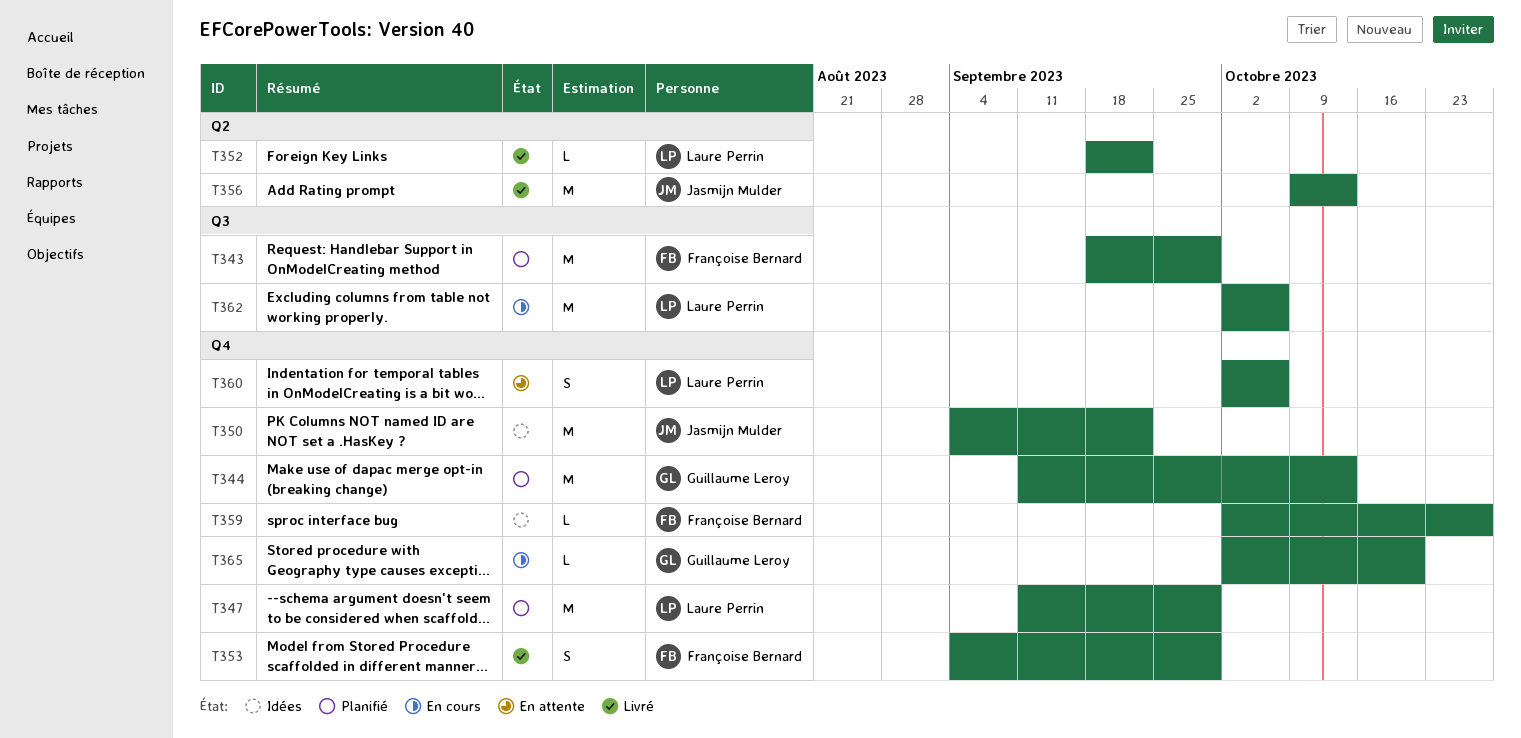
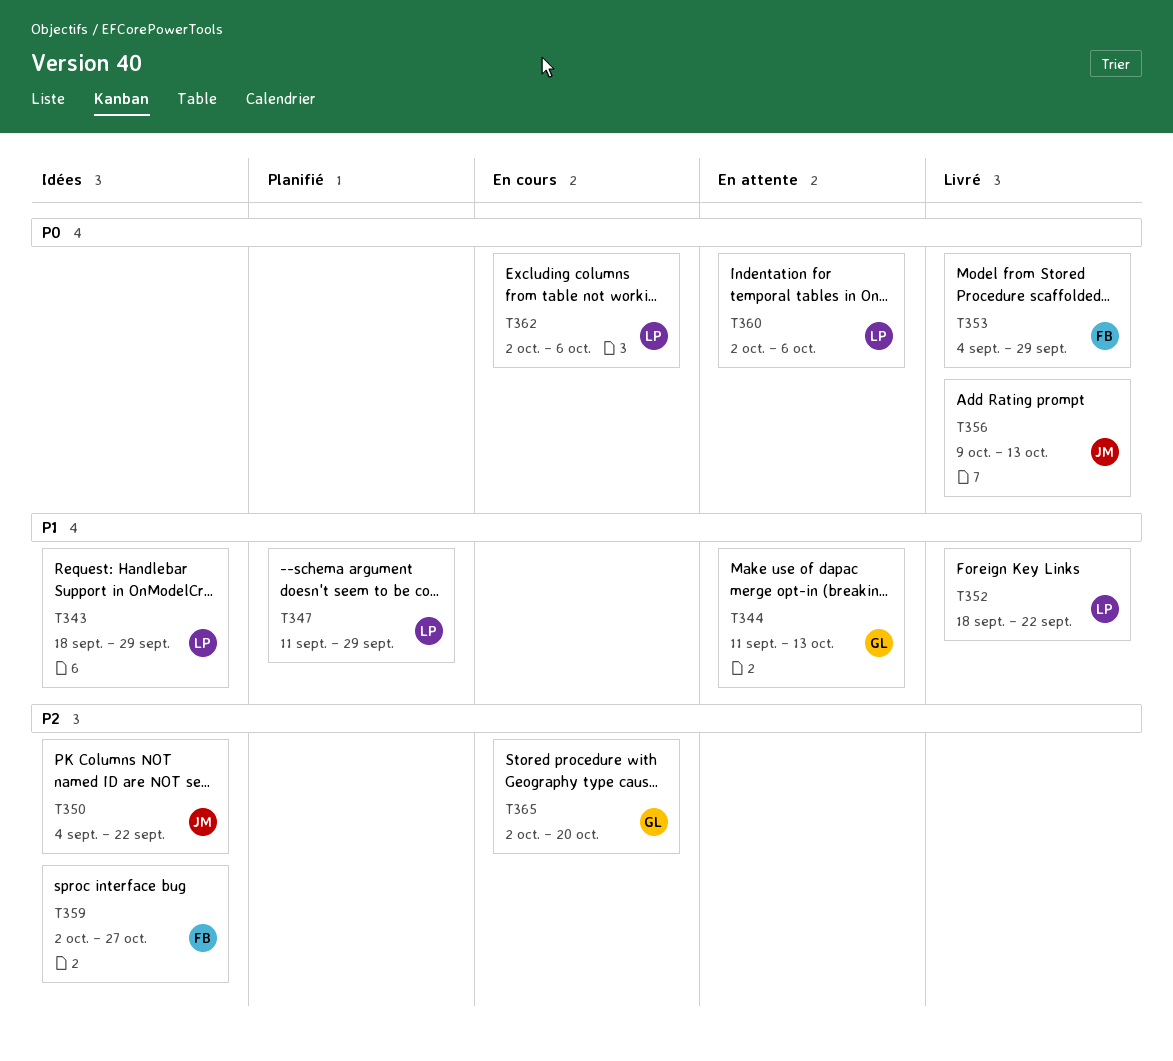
T343, status: Planifié -> Idées
T343, owner: Françoise Bernard -> Laure Perrin
T344, status: Planifié -> En attente

